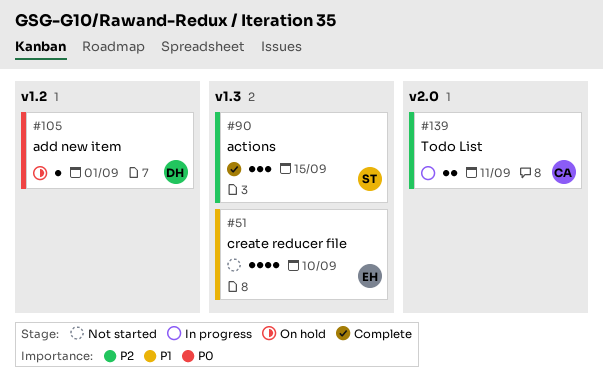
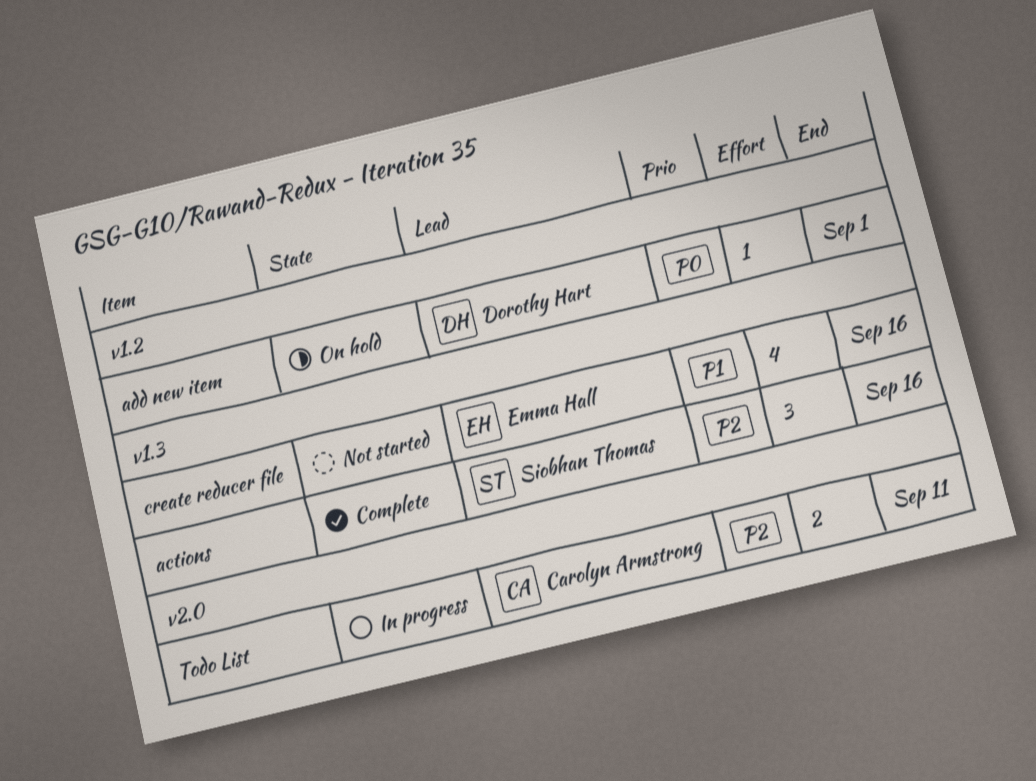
actions, due: Sep 15 -> Sep 16
create reducer file, due: Sep 10 -> Sep 16

